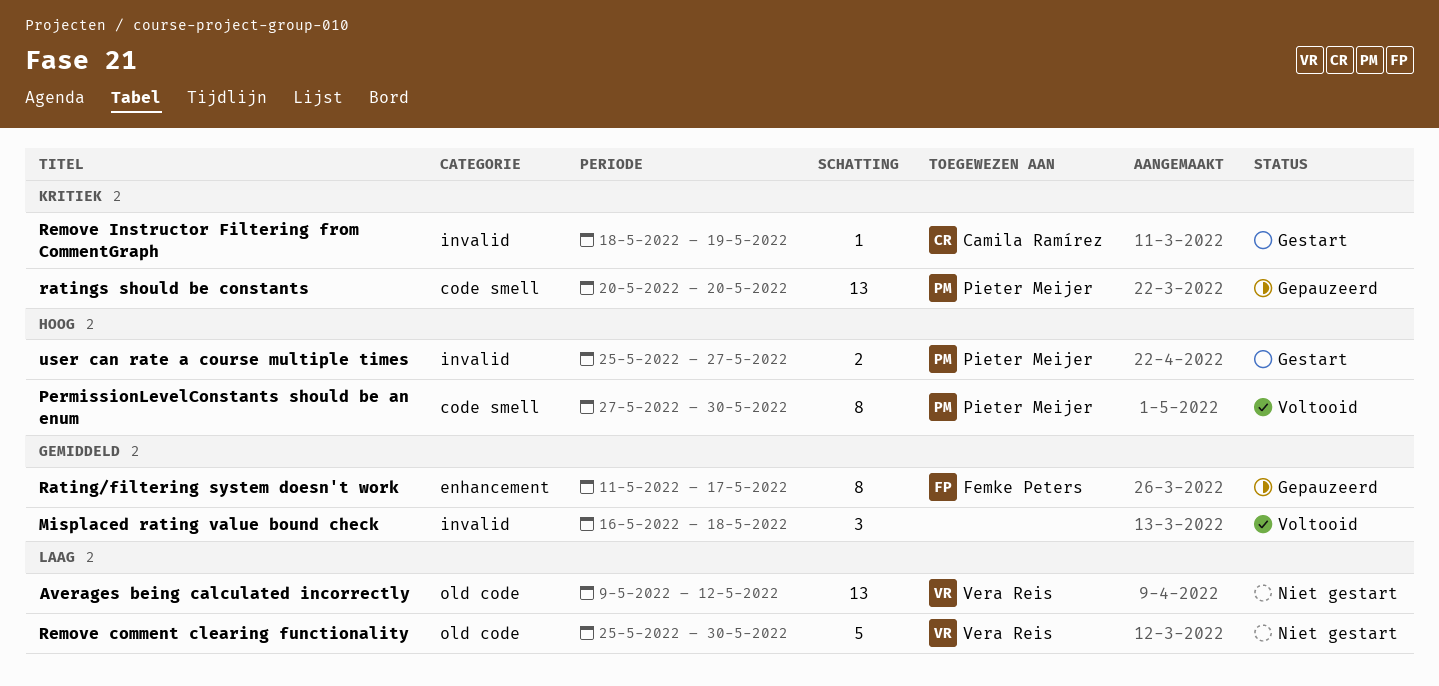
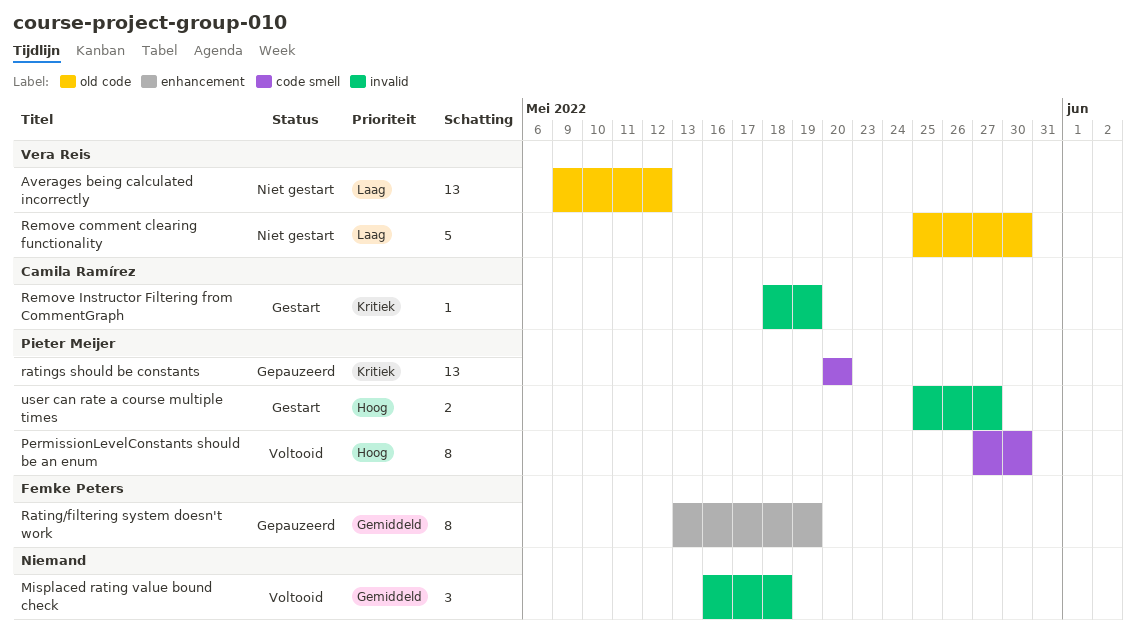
Rating/filtering system doesn't work, start: May 11 -> May 13
Rating/filtering system doesn't work, due: May 17 -> May 19

